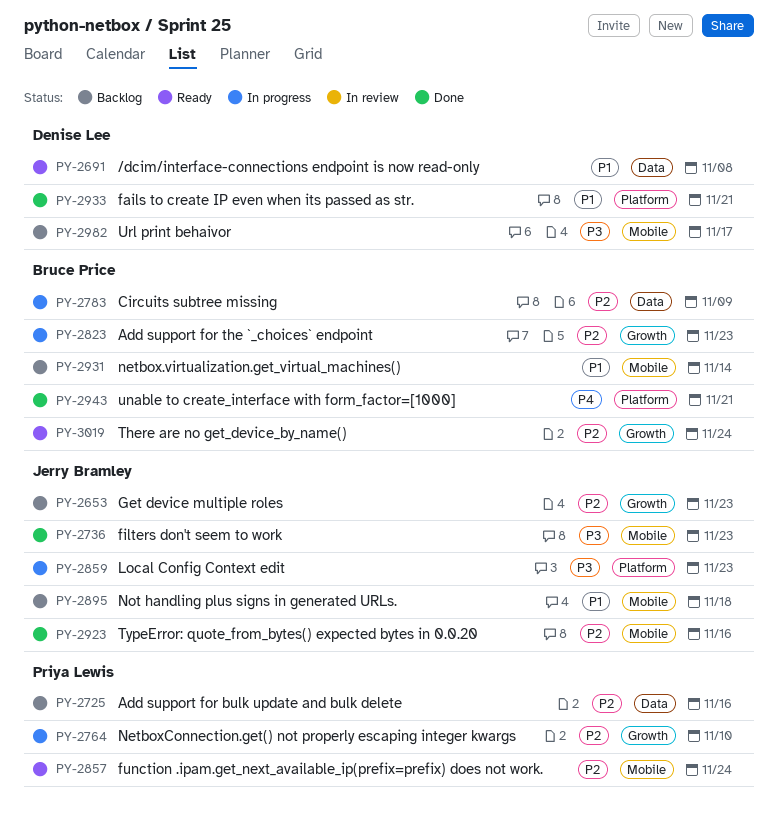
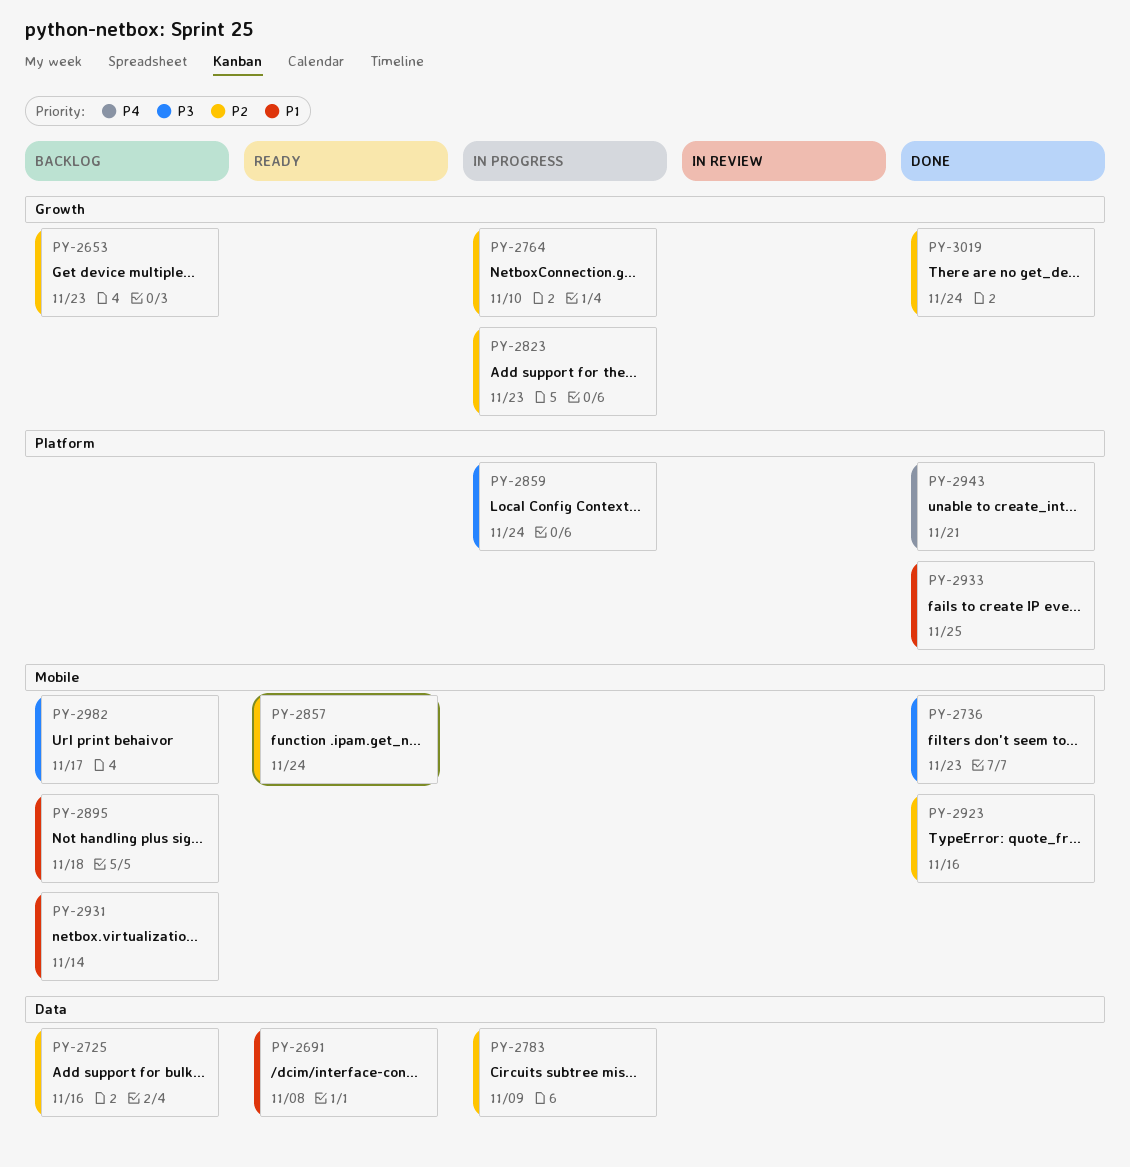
PY-2859, due: Nov 23 -> Nov 24
PY-2933, due: Nov 21 -> Nov 25
PY-3019, status: Ready -> Done

